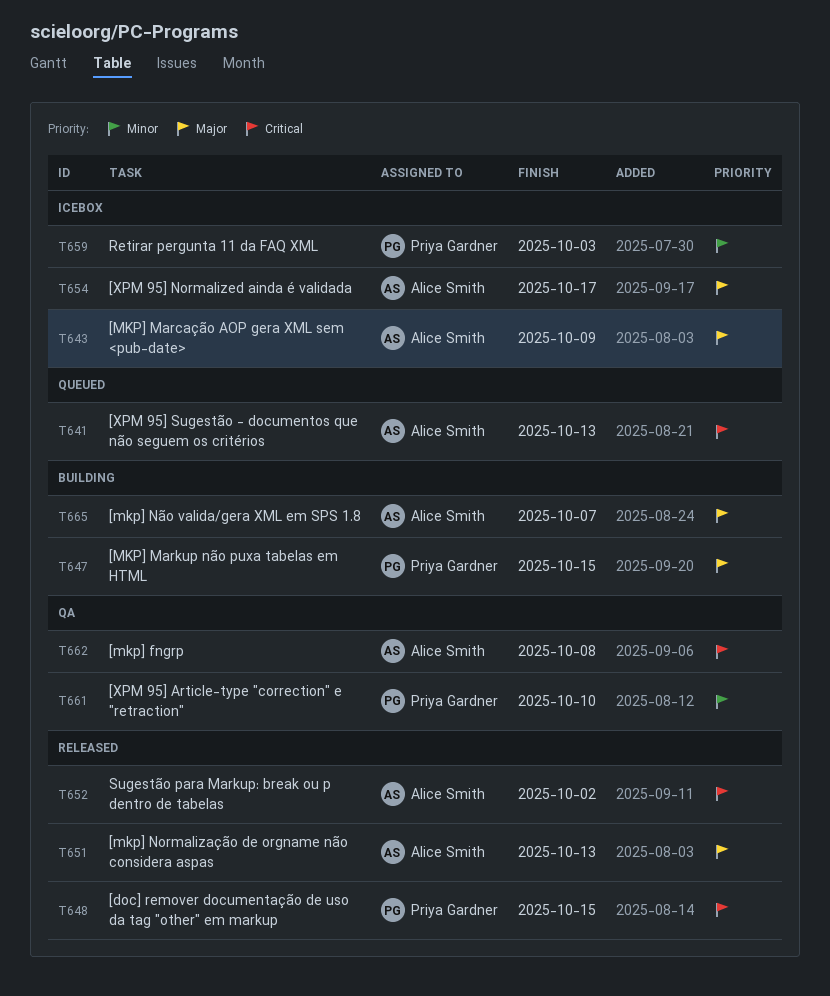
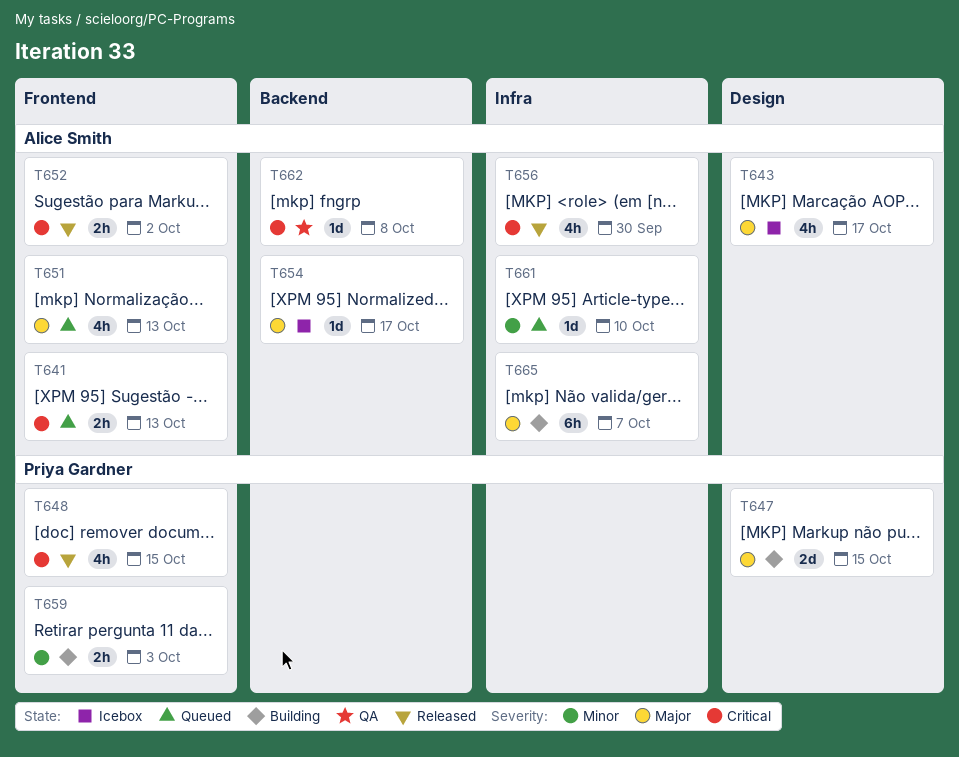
T643, due: Oct 9 -> Oct 17
T651, status: Released -> Queued
T656: none -> present
T659, status: Icebox -> Building
T661, status: QA -> Queued
T661, owner: Priya Gardner -> Alice Smith

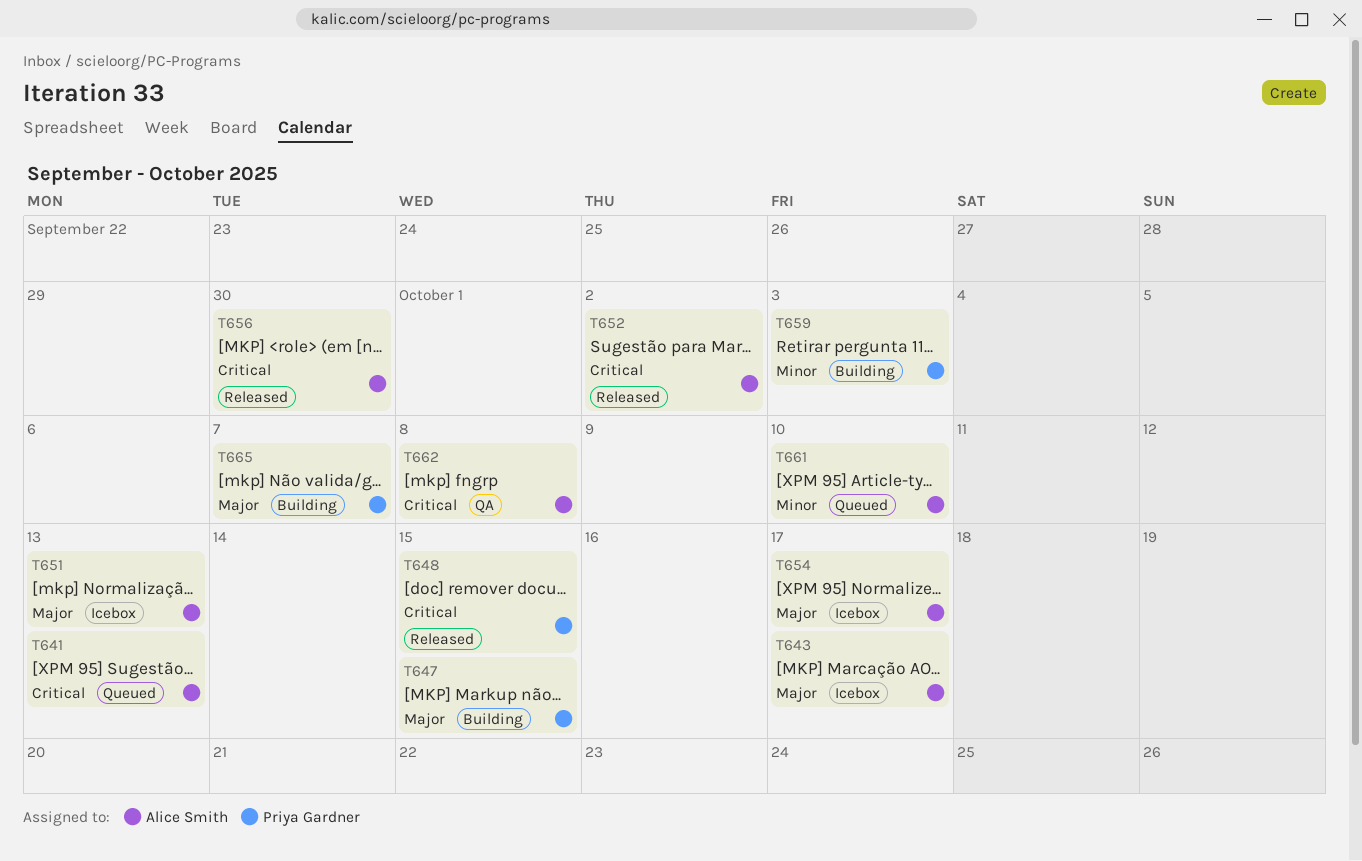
T651, status: Queued -> Icebox
T665, owner: Alice Smith -> Priya Gardner

